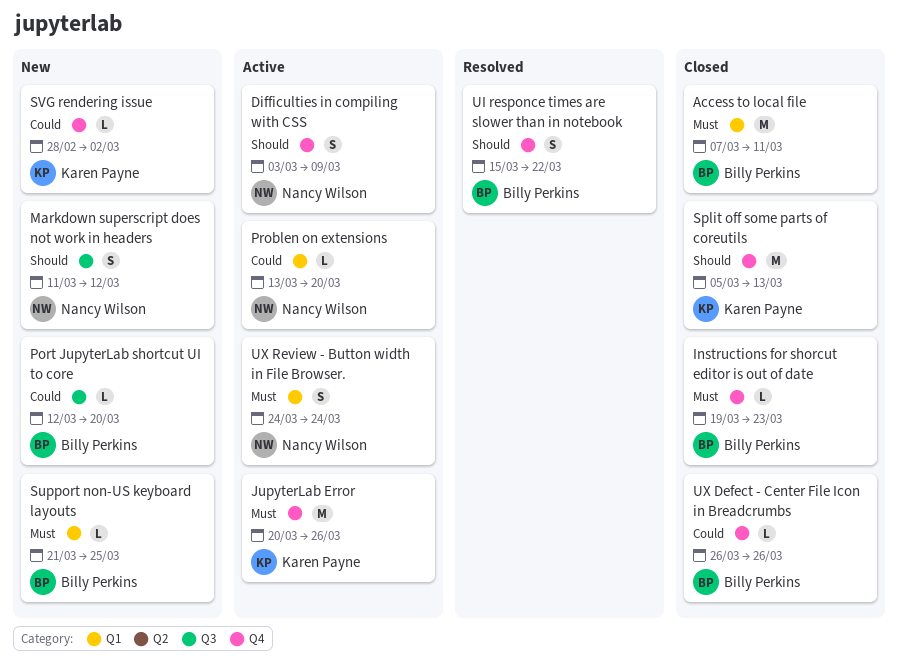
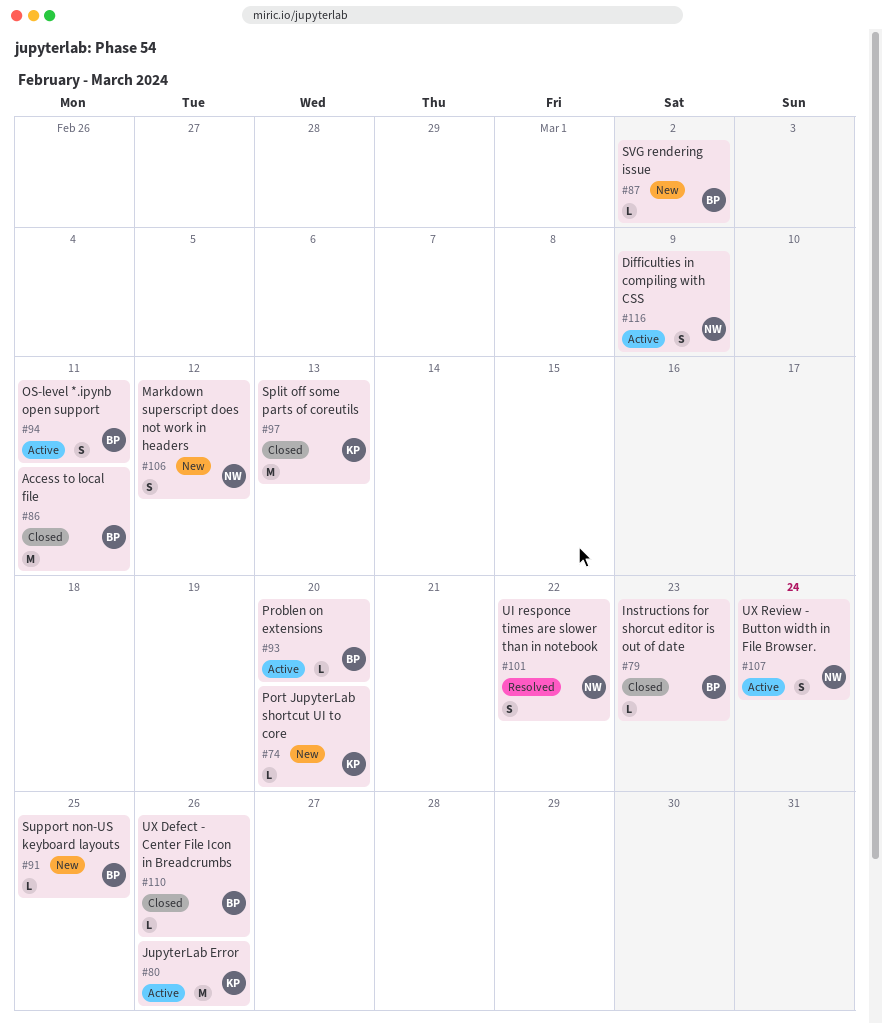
OS-level *.ipynb open support: none -> present
Port JupyterLab shortcut UI to core, owner: Billy Perkins -> Karen Payne
Problen on extensions, owner: Nancy Wilson -> Billy Perkins
SVG rendering issue, owner: Karen Payne -> Billy Perkins
UI responce times are slower than in notebook, owner: Billy Perkins -> Nancy Wilson

